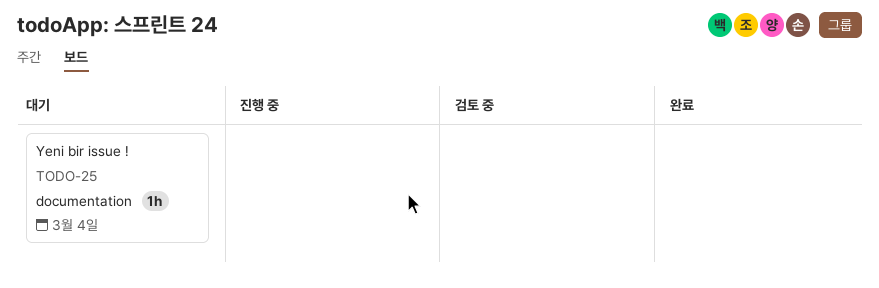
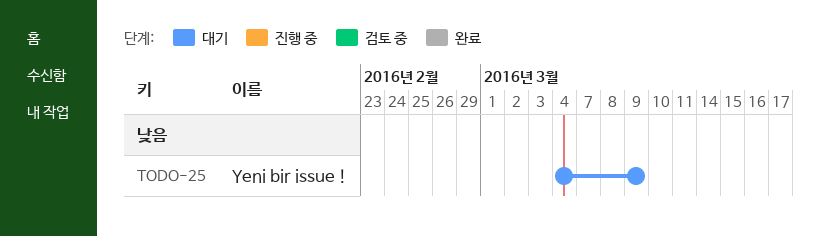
TODO-25, due: Mar 4 -> Mar 9

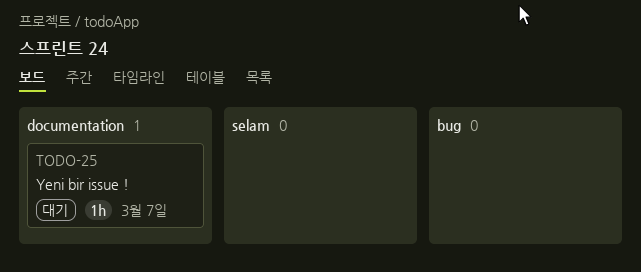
TODO-25, due: Mar 9 -> Mar 7

